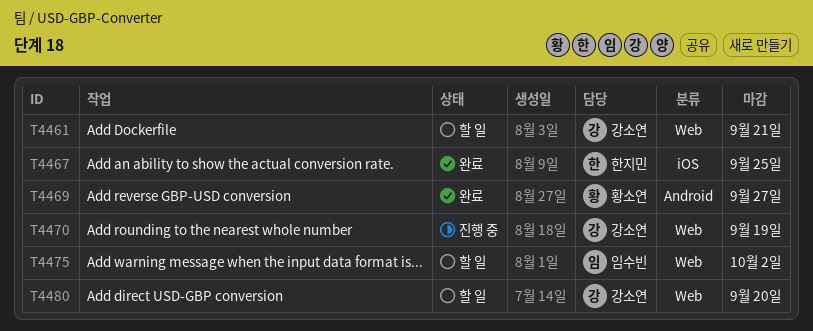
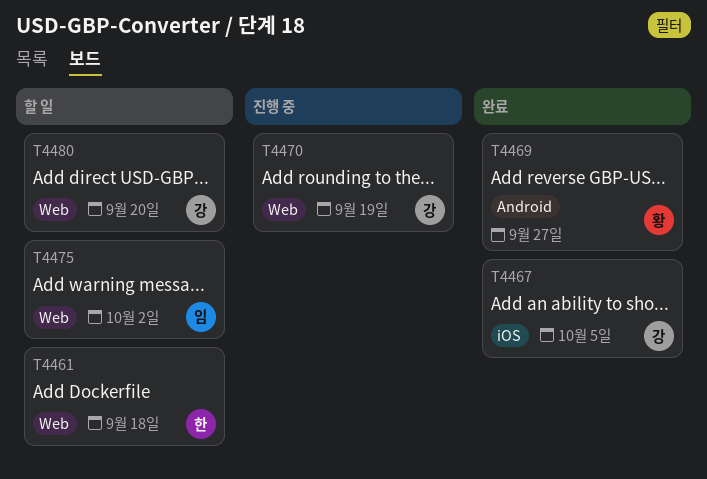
T4461, owner: 강소연 -> 한지민
T4461, due: Sep 21 -> Sep 18
T4467, owner: 한지민 -> 강소연
T4467, due: Sep 25 -> Oct 5

